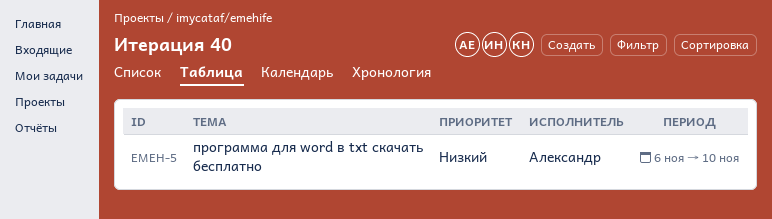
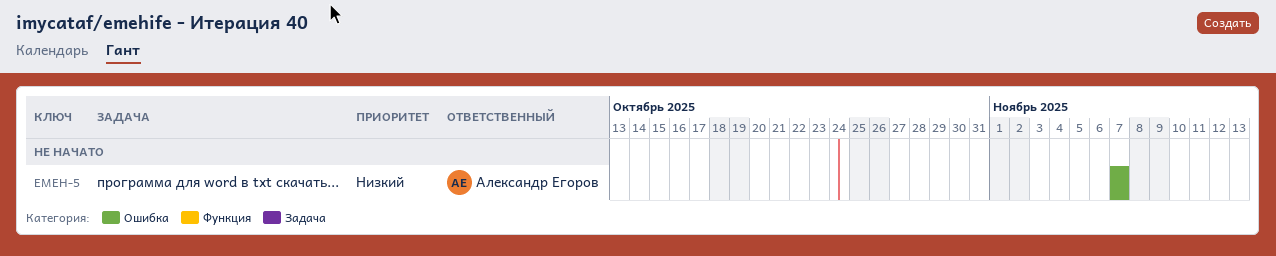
EMEH-5, start: Nov 6 -> Nov 7
EMEH-5, due: Nov 10 -> Nov 7

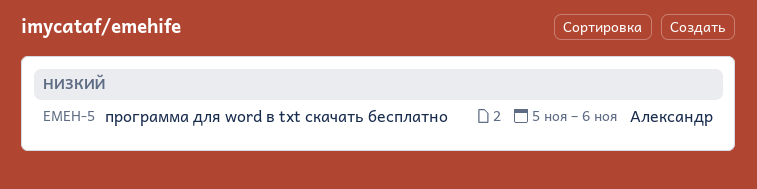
EMEH-5, start: Nov 7 -> Nov 5
EMEH-5, due: Nov 7 -> Nov 6

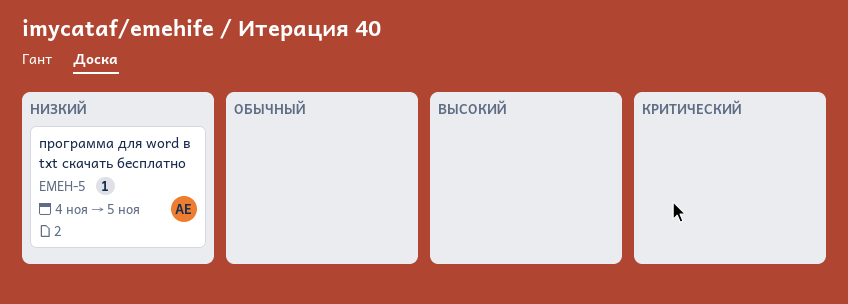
EMEH-5, start: Nov 5 -> Nov 4
EMEH-5, due: Nov 6 -> Nov 5

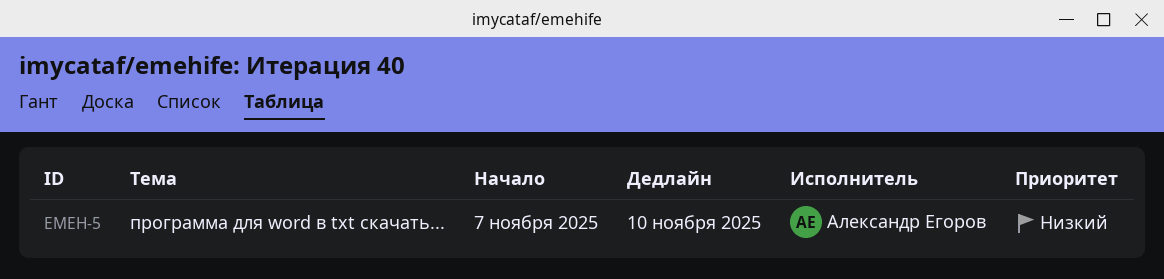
EMEH-5, start: Nov 4 -> Nov 7
EMEH-5, due: Nov 5 -> Nov 10

